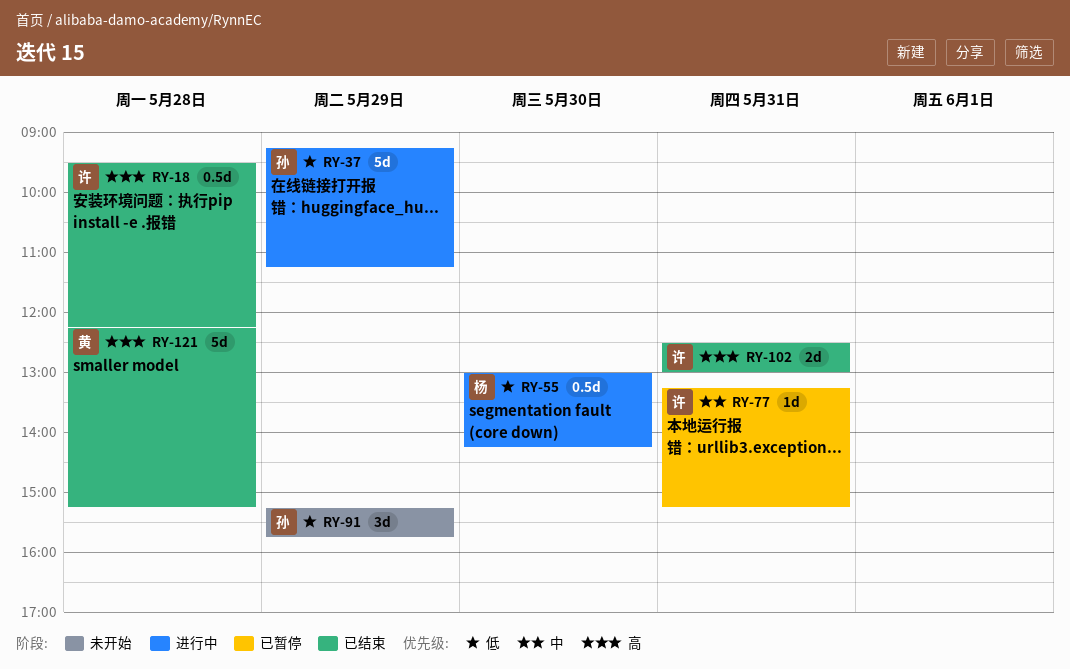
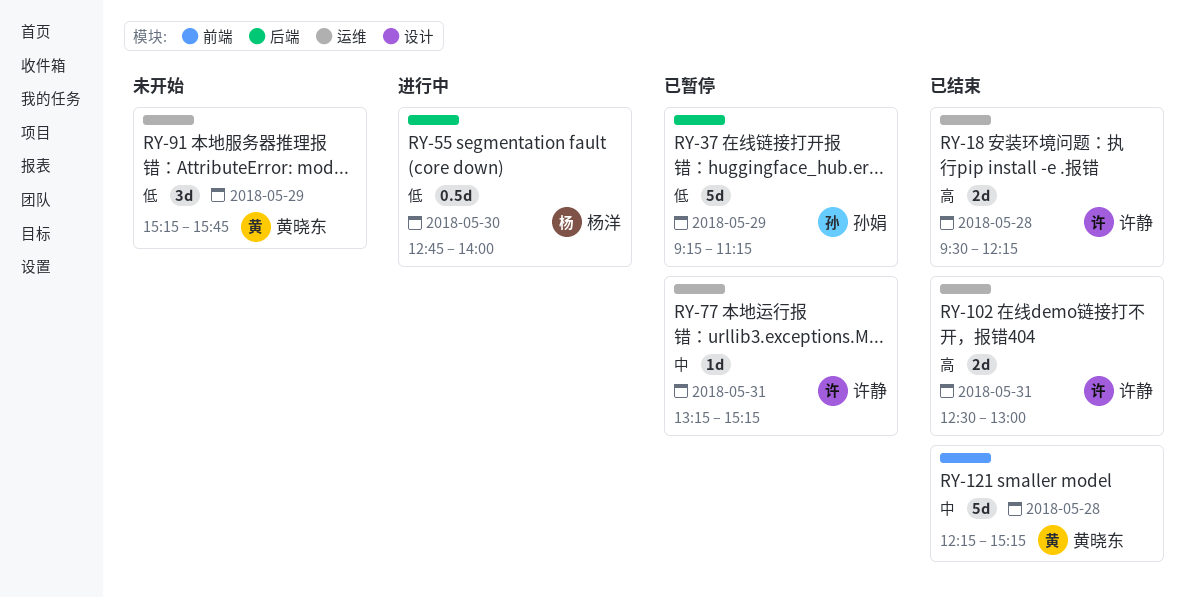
RY-18, estimate: 0.5d -> 2d
RY-37, status: 进行中 -> 已暂停
RY-55, begins: 13:00 -> 12:45
RY-55, ends: 14:15 -> 14:00
RY-91, owner: 孙娟 -> 黄晓东
RY-121, priority: 高 -> 中

